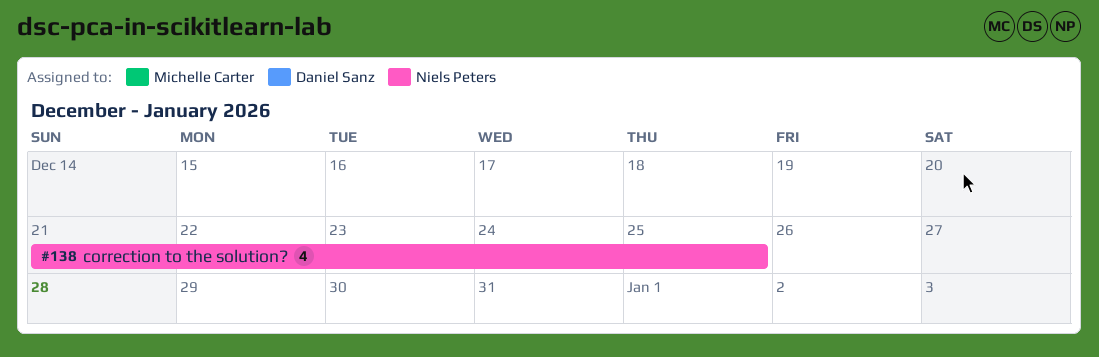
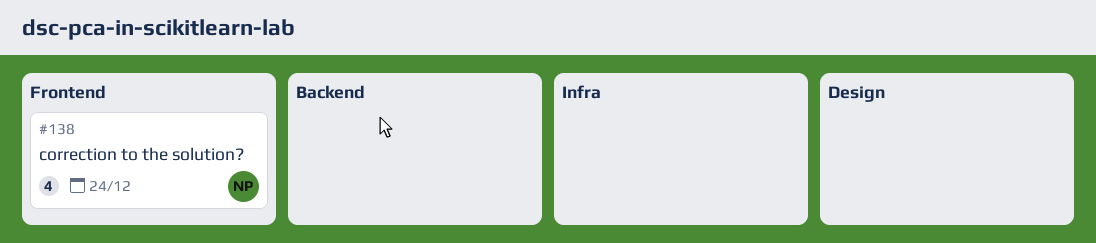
#138, due: Dec 25 -> Dec 24

